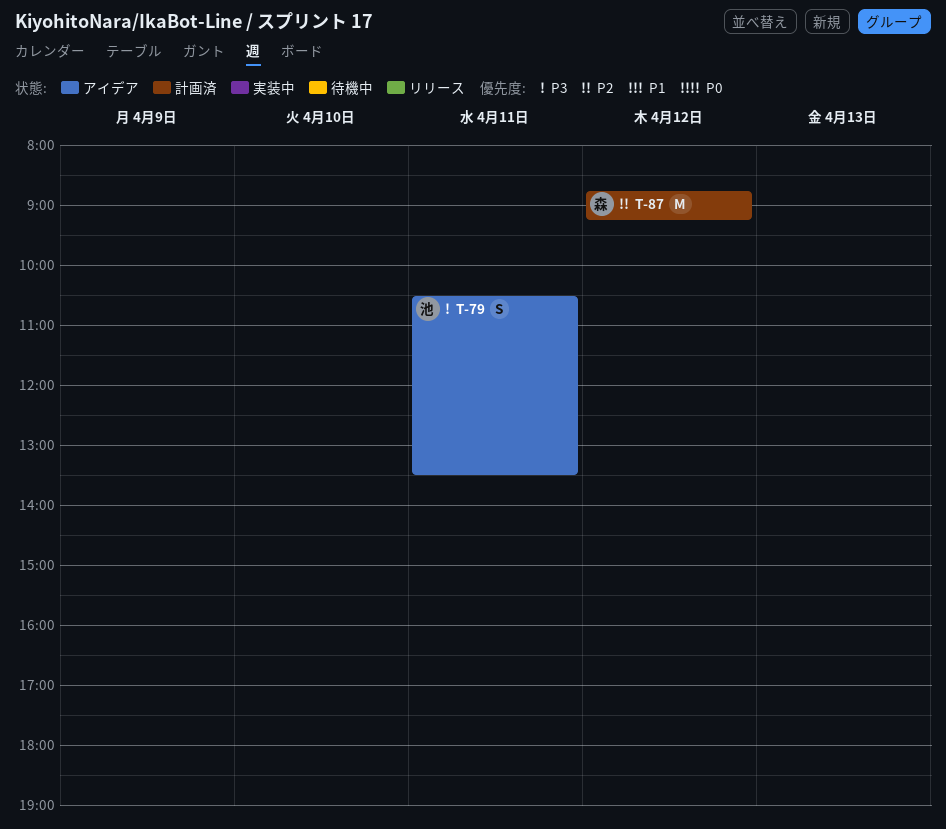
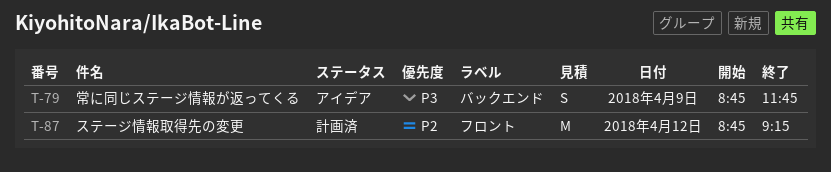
T-79, day: Apr 11 -> Apr 9
T-79, begins: 10:30 -> 08:45
T-79, ends: 13:30 -> 11:45

